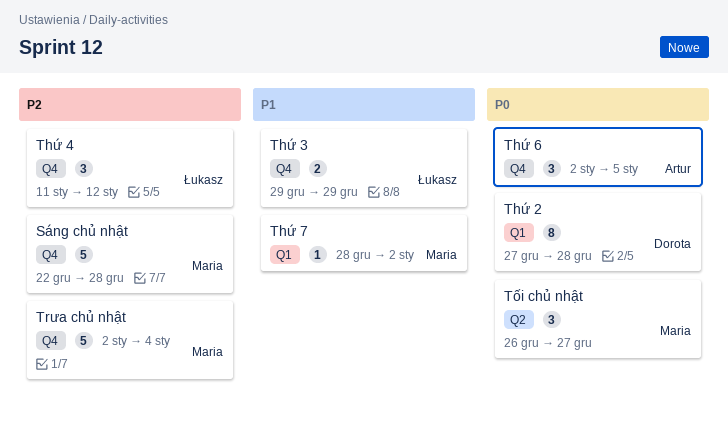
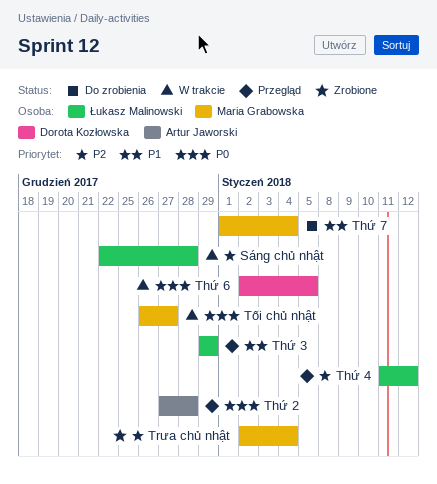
Sáng chủ nhật, owner: Maria Grabowska -> Łukasz Malinowski
Thứ 2, owner: Dorota Kozłowska -> Artur Jaworski
Thứ 6, owner: Artur Jaworski -> Dorota Kozłowska
Thứ 7, start: Dec 28 -> Jan 1
Thứ 7, due: Jan 2 -> Jan 4

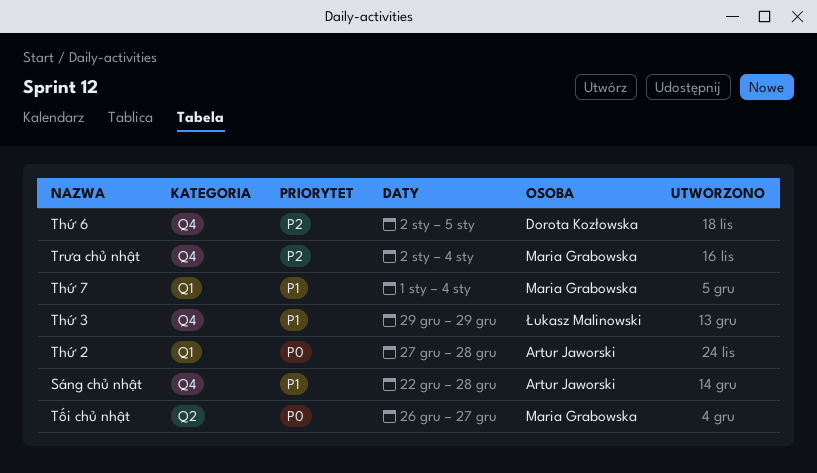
Sáng chủ nhật, owner: Łukasz Malinowski -> Artur Jaworski
Sáng chủ nhật, priority: P2 -> P1
Thứ 4: present -> none
Thứ 6, priority: P0 -> P2

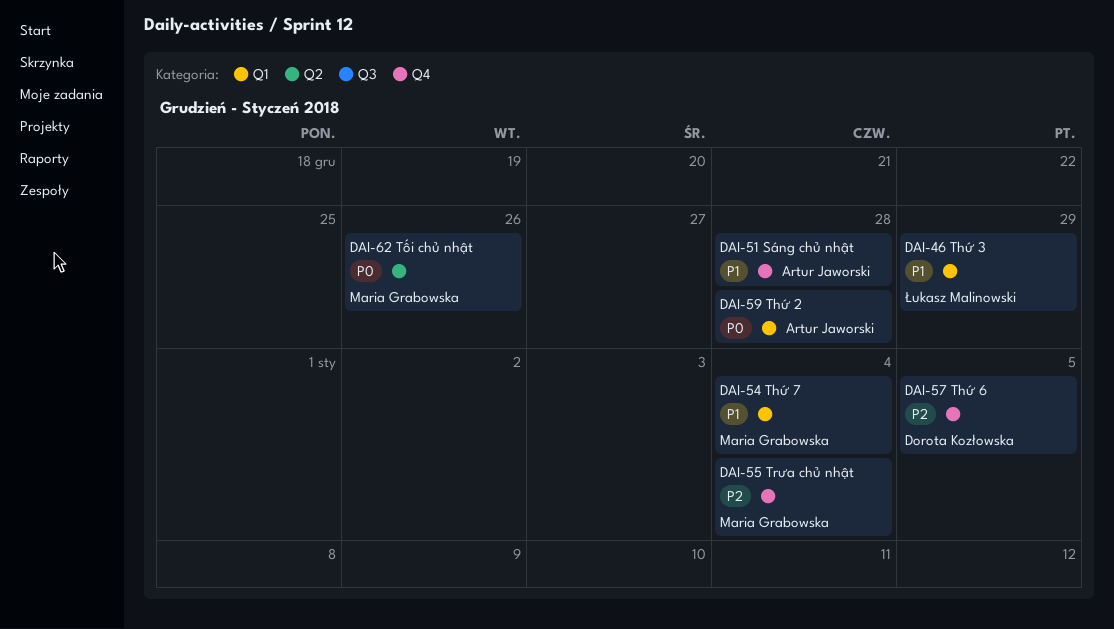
Thứ 3, label: Q4 -> Q1
Tối chủ nhật, due: Dec 27 -> Dec 26

